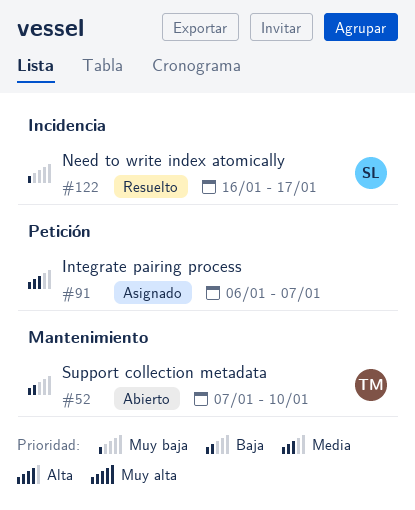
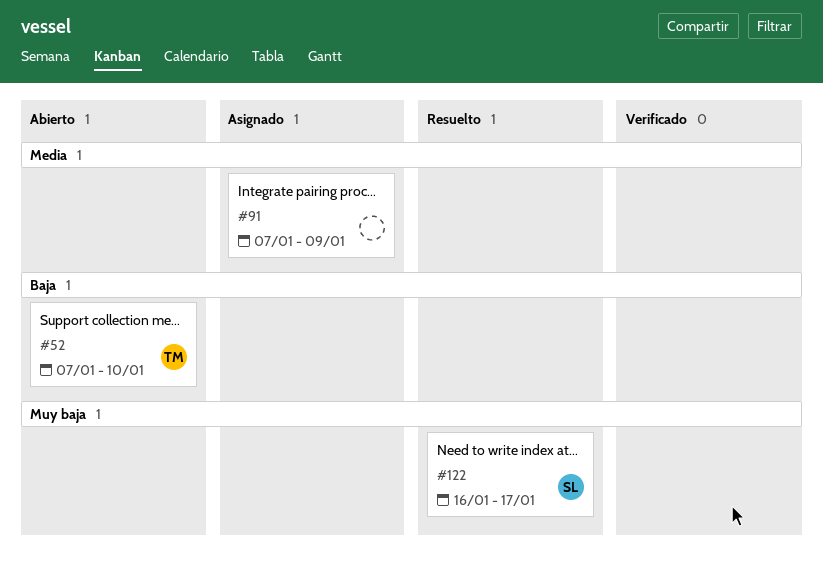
#91, start: Jan 6 -> Jan 7
#91, due: Jan 7 -> Jan 9

